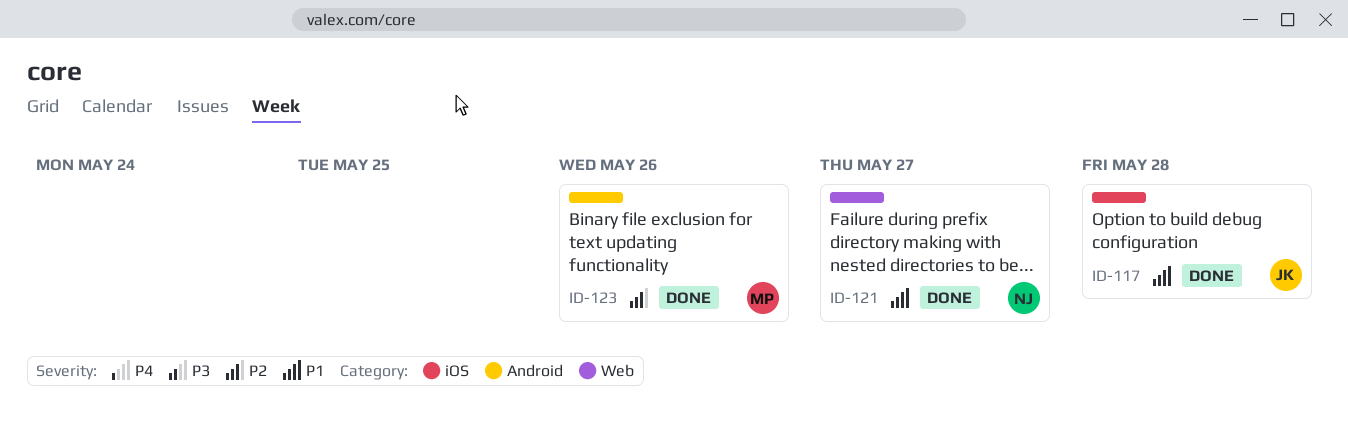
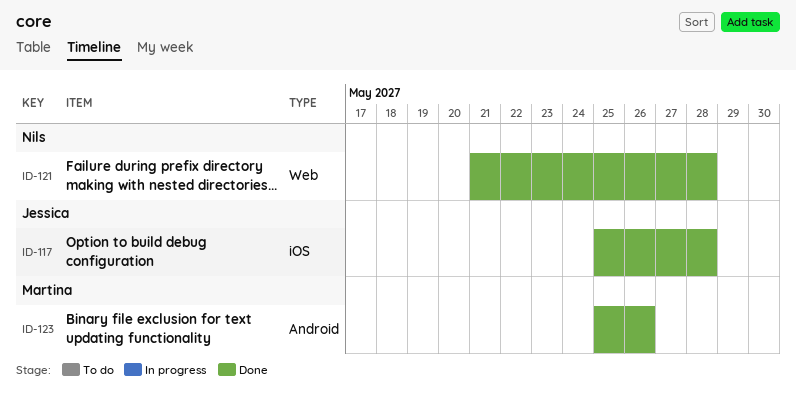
ID-121, due: May 27 -> May 28

